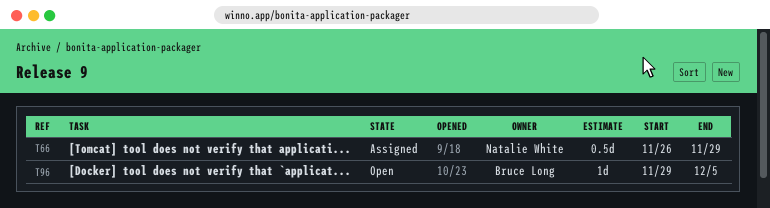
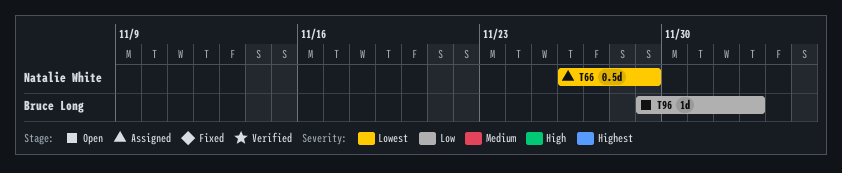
T96, due: Dec 5 -> Dec 3

